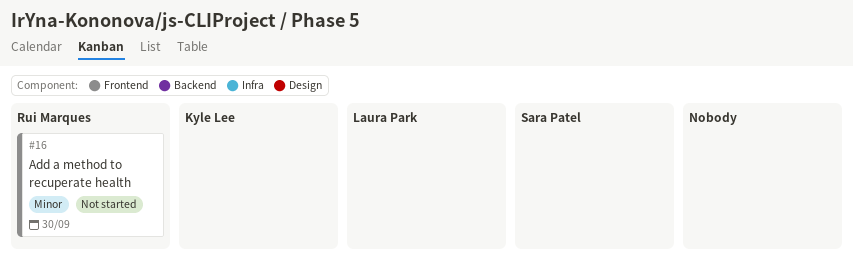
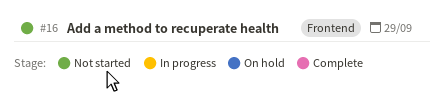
#16, due: Sep 30 -> Sep 29

